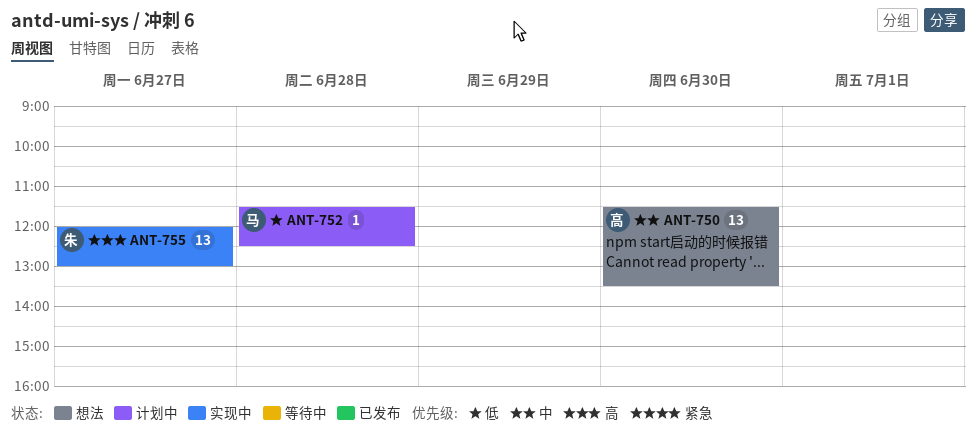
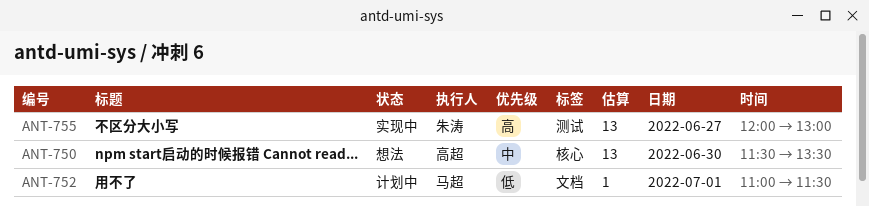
ANT-752, day: Jun 28 -> Jul 1
ANT-752, begins: 11:30 -> 11:00
ANT-752, ends: 12:30 -> 11:30

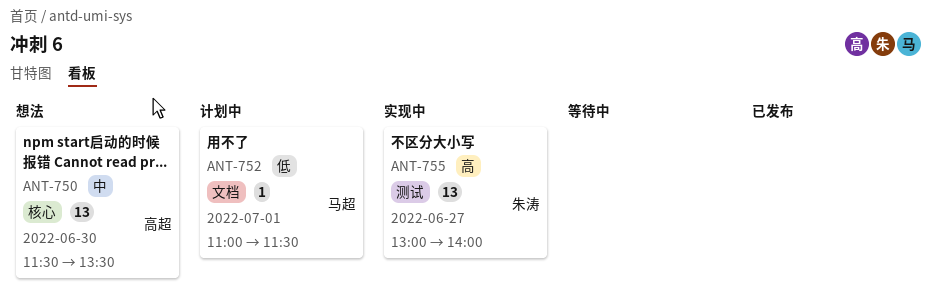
ANT-755, begins: 12:00 -> 13:00
ANT-755, ends: 13:00 -> 14:00

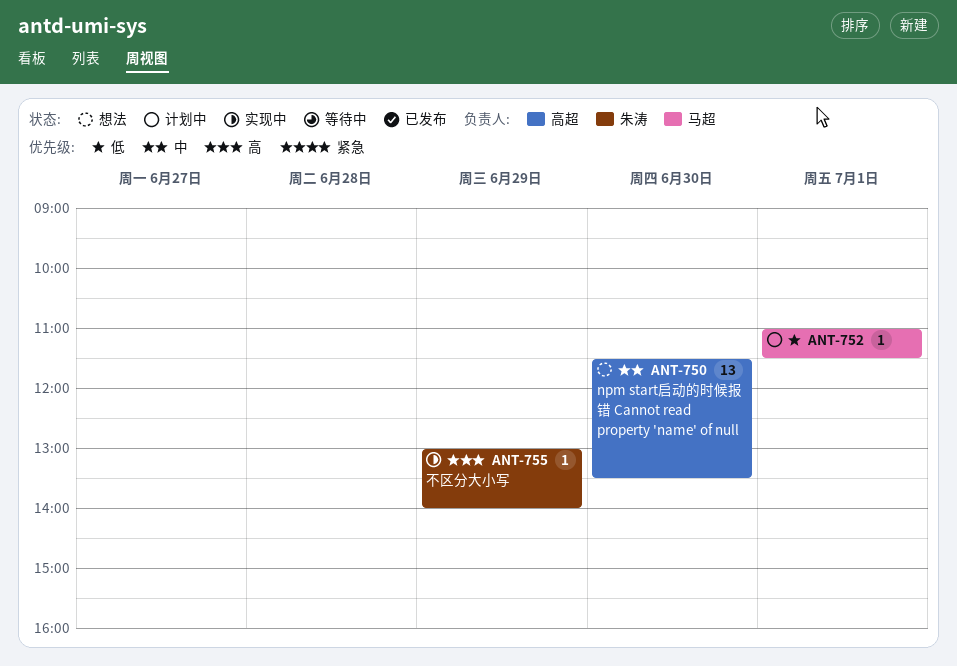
ANT-755, estimate: 13 -> 1
ANT-755, day: Jun 27 -> Jun 29

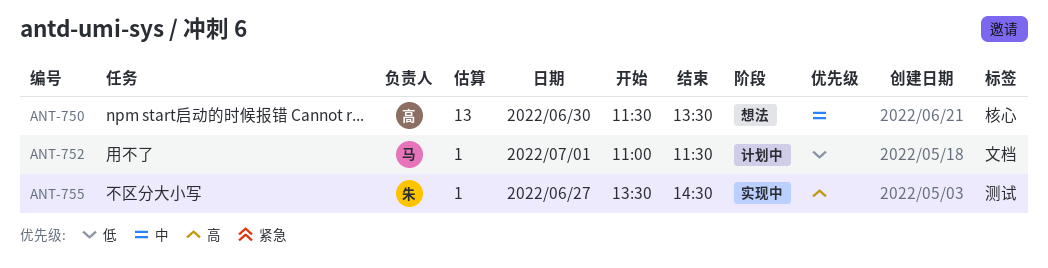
ANT-755, day: Jun 29 -> Jun 27
ANT-755, begins: 13:00 -> 13:30
ANT-755, ends: 14:00 -> 14:30

